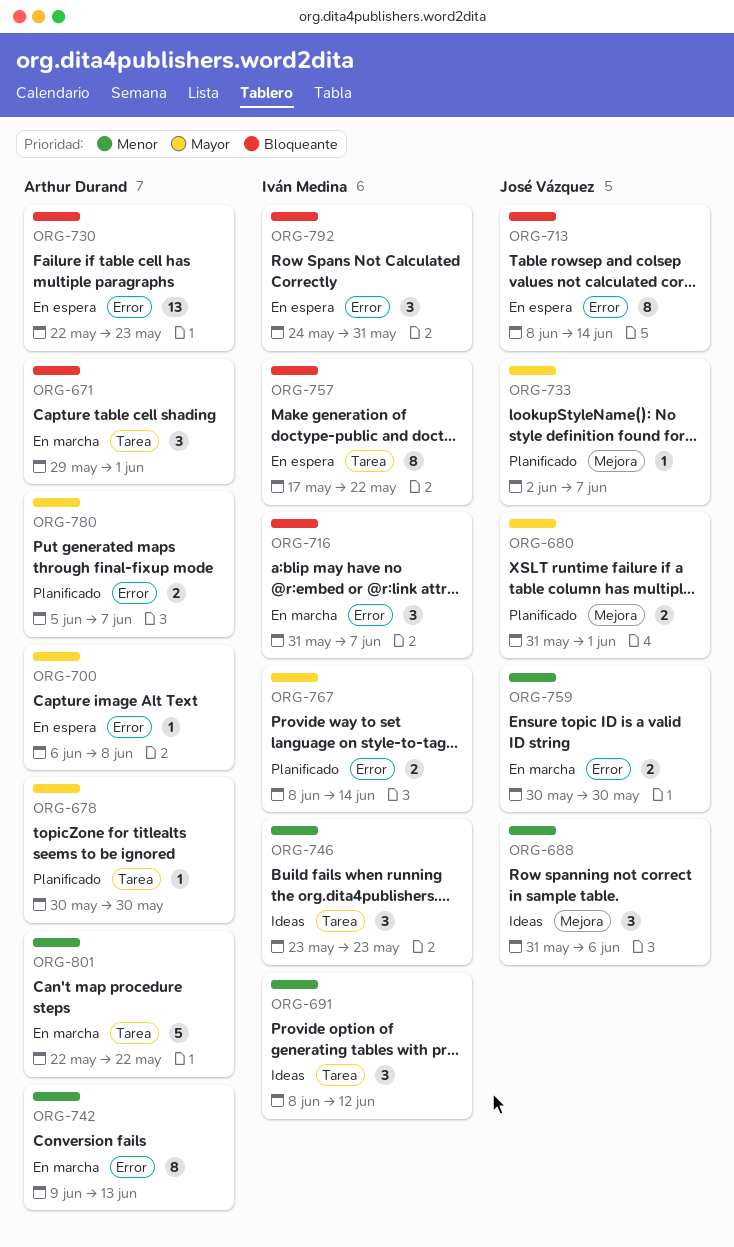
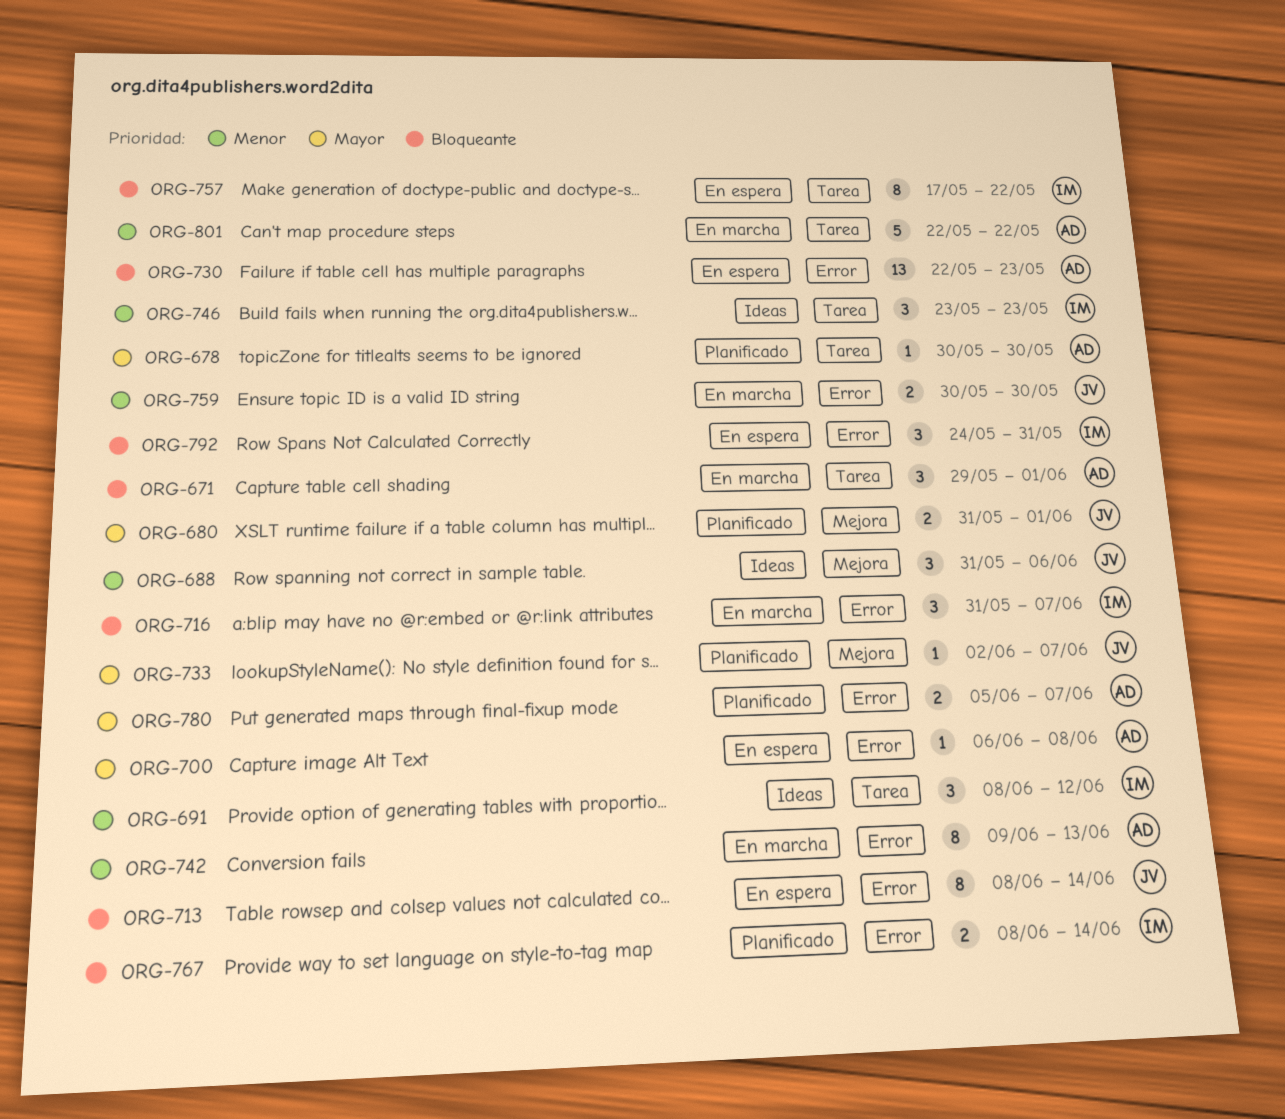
ORG-767, priority: Mayor -> Bloqueante

